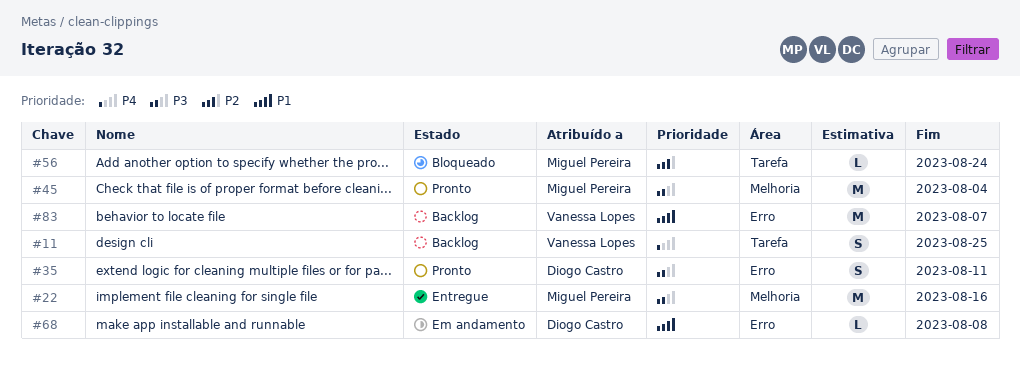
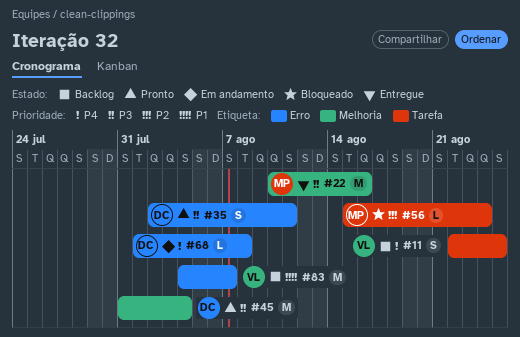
#45, owner: Miguel Pereira -> Diogo Castro
#68, priority: P1 -> P4

